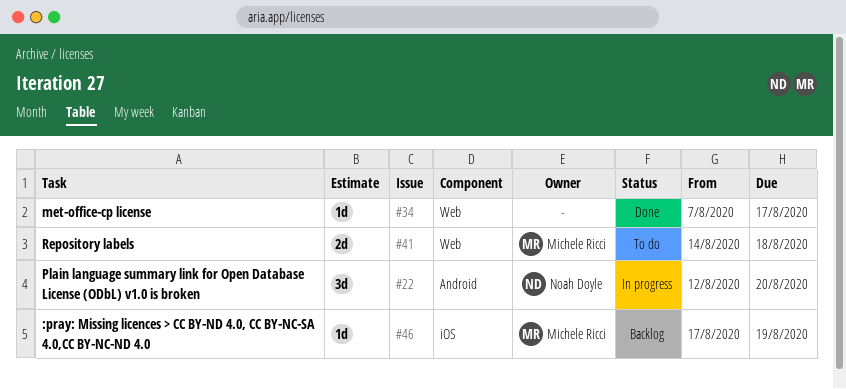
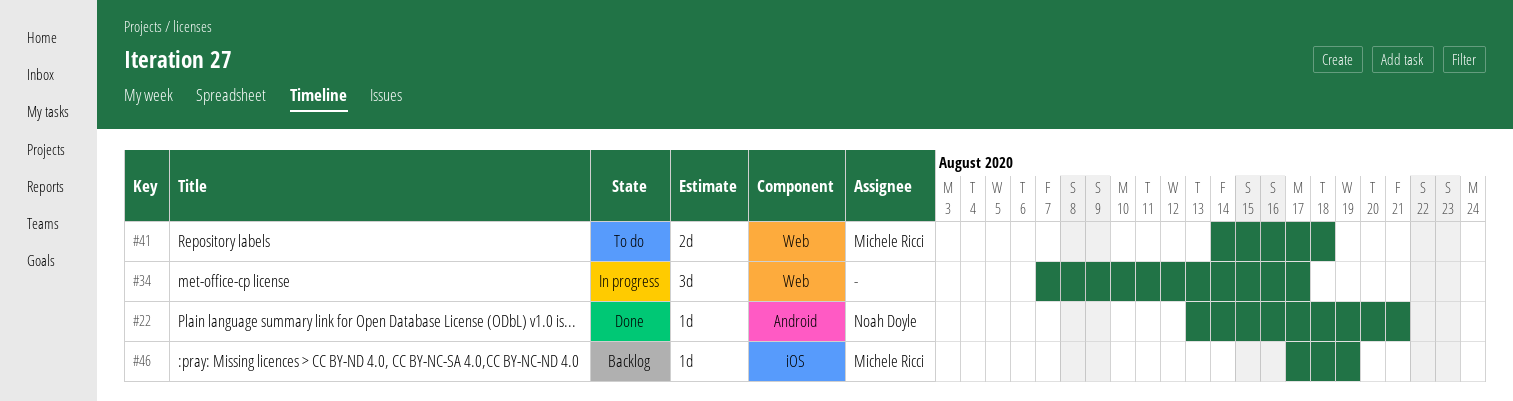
#22, status: In progress -> Done
#22, estimate: 3d -> 1d
#22, start: Aug 12 -> Aug 13
#22, due: Aug 20 -> Aug 21
#34, status: Done -> In progress
#34, estimate: 1d -> 3d

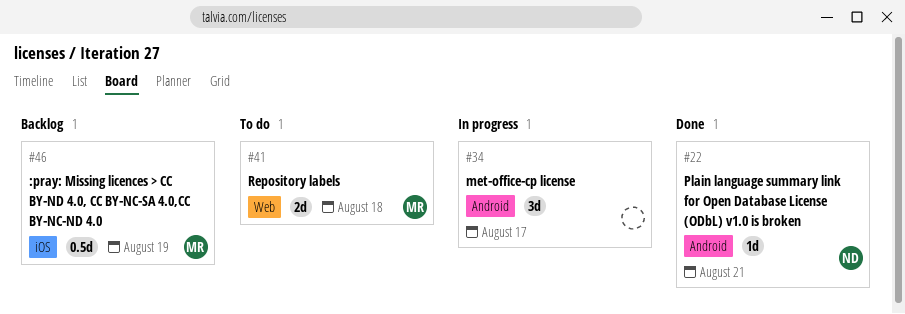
#34, label: Web -> Android
#46, estimate: 1d -> 0.5d

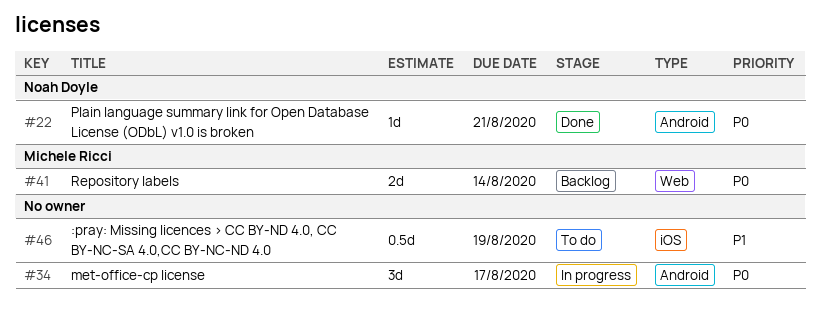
#41, status: To do -> Backlog
#41, due: Aug 18 -> Aug 14
#46, status: Backlog -> To do
#46, owner: Michele Ricci -> none

